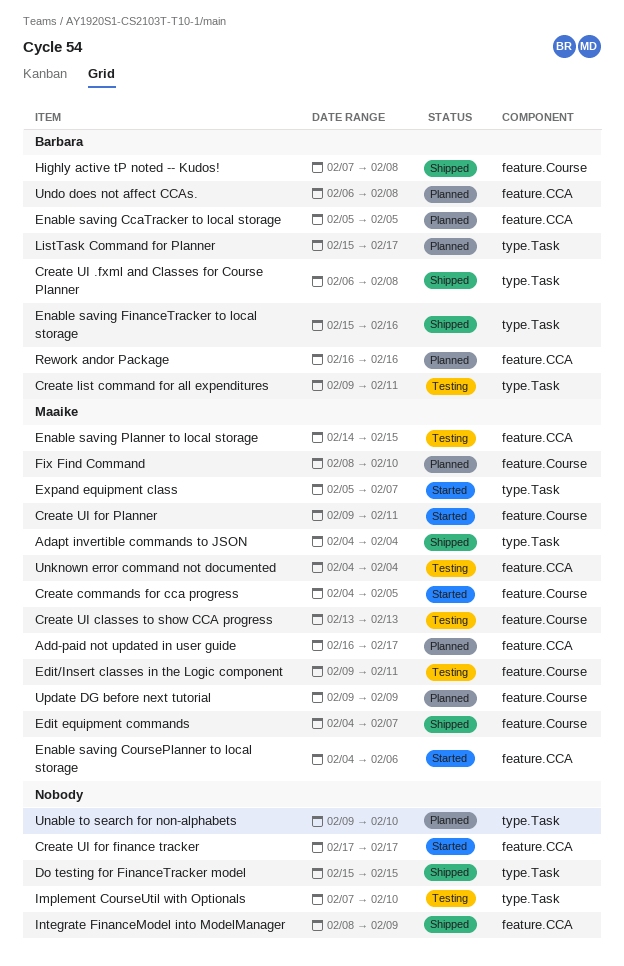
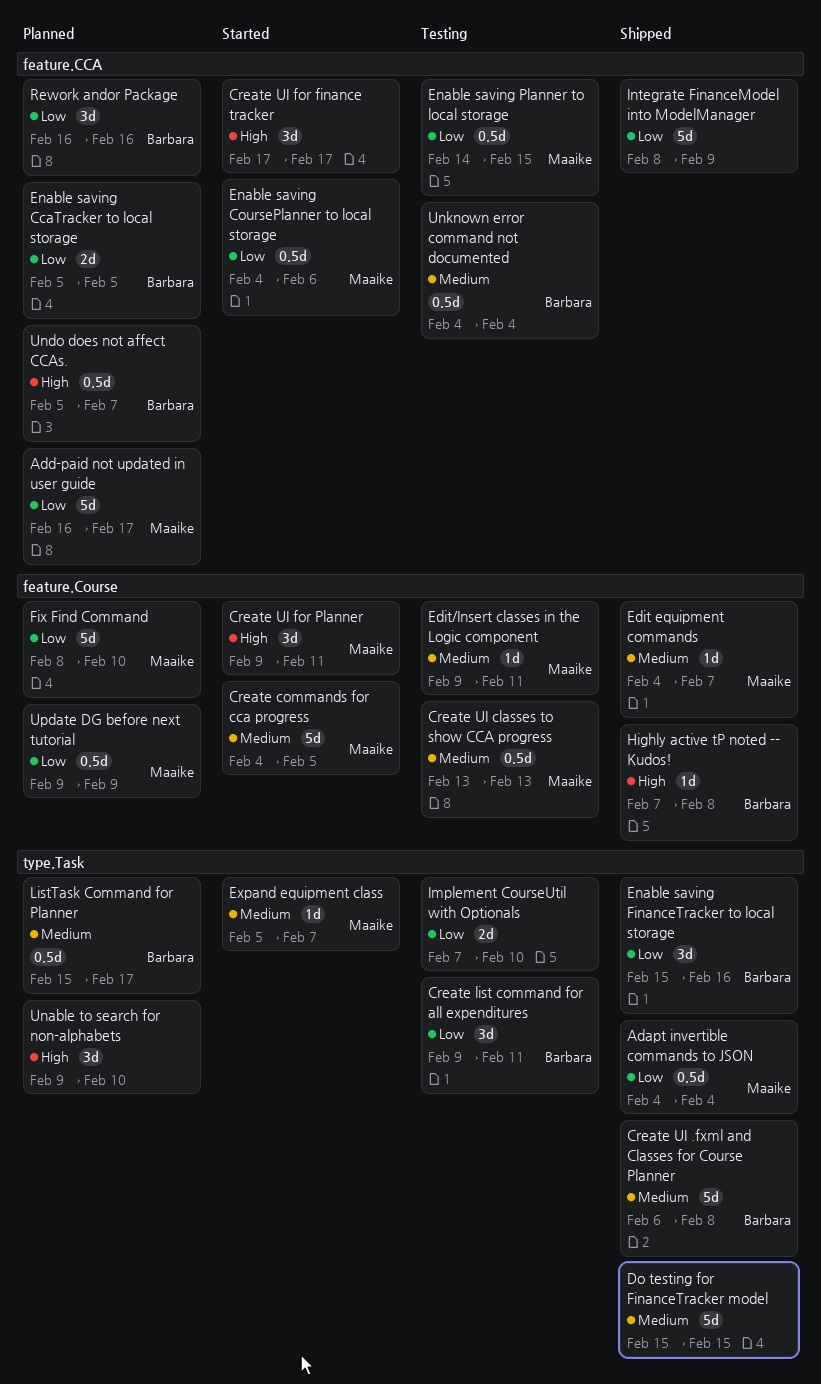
Undo does not affect CCAs., start: Feb 6 -> Feb 5
Undo does not affect CCAs., due: Feb 8 -> Feb 7
Unknown error command not documented, owner: Maaike -> Barbara

